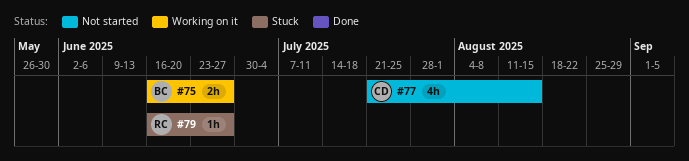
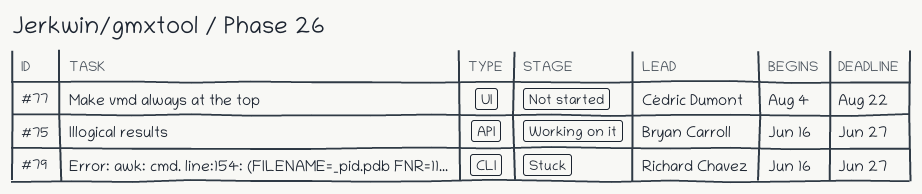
#77, start: Jul 21 -> Aug 4
#77, due: Aug 15 -> Aug 22

